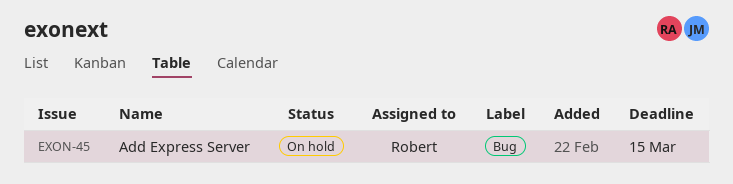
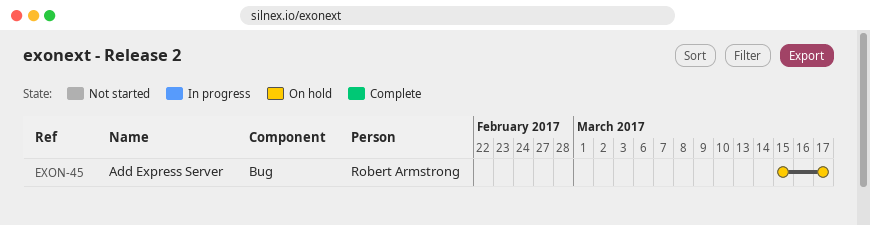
EXON-45, due: Mar 15 -> Mar 17

